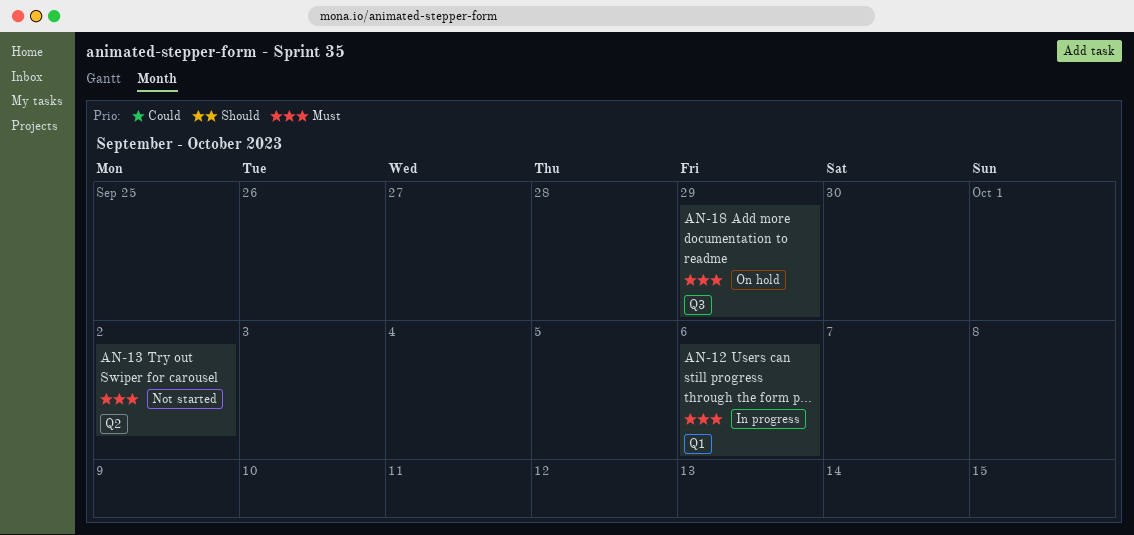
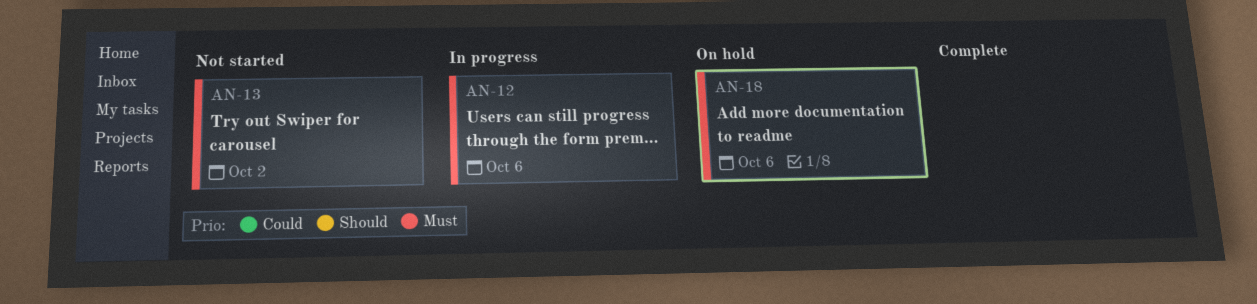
AN-18, due: Sep 29 -> Oct 6

